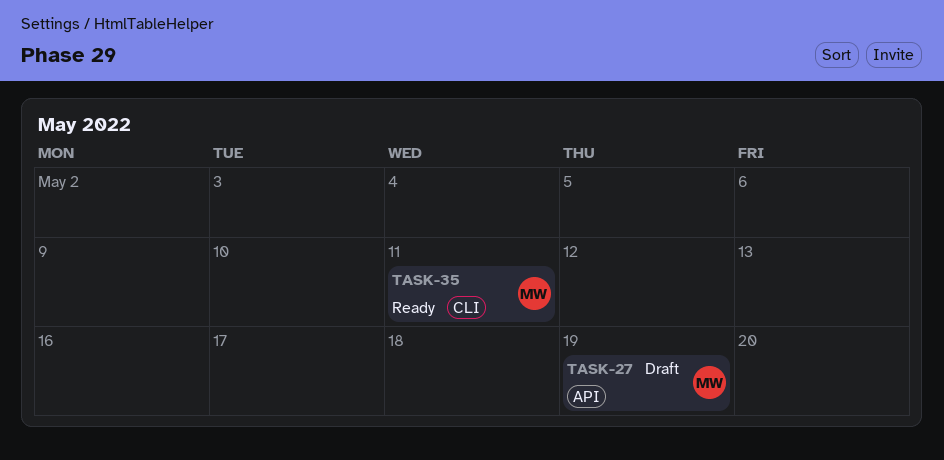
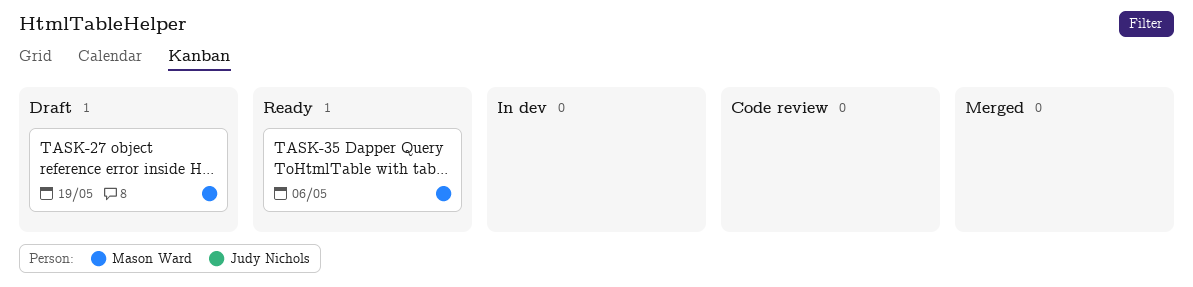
TASK-35, due: May 11 -> May 6

